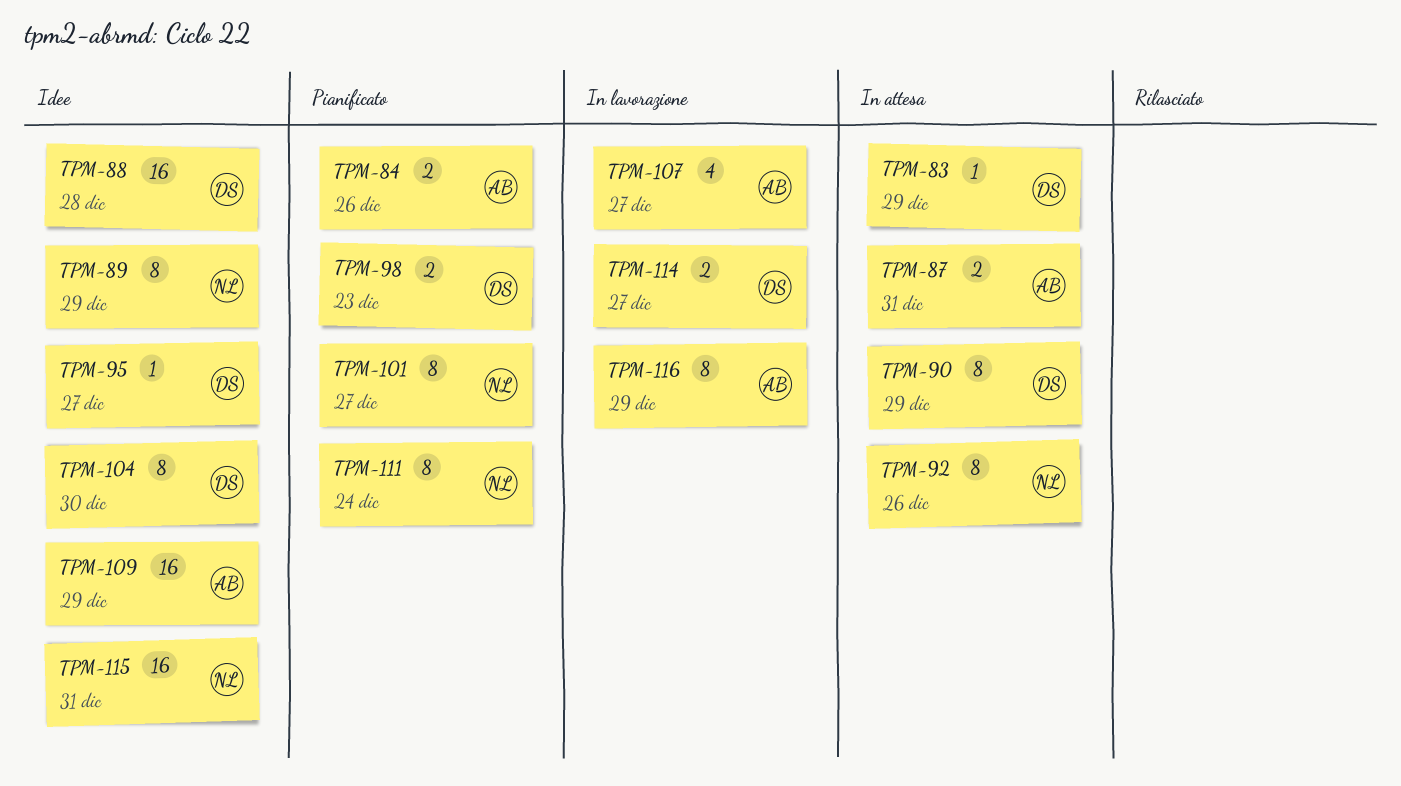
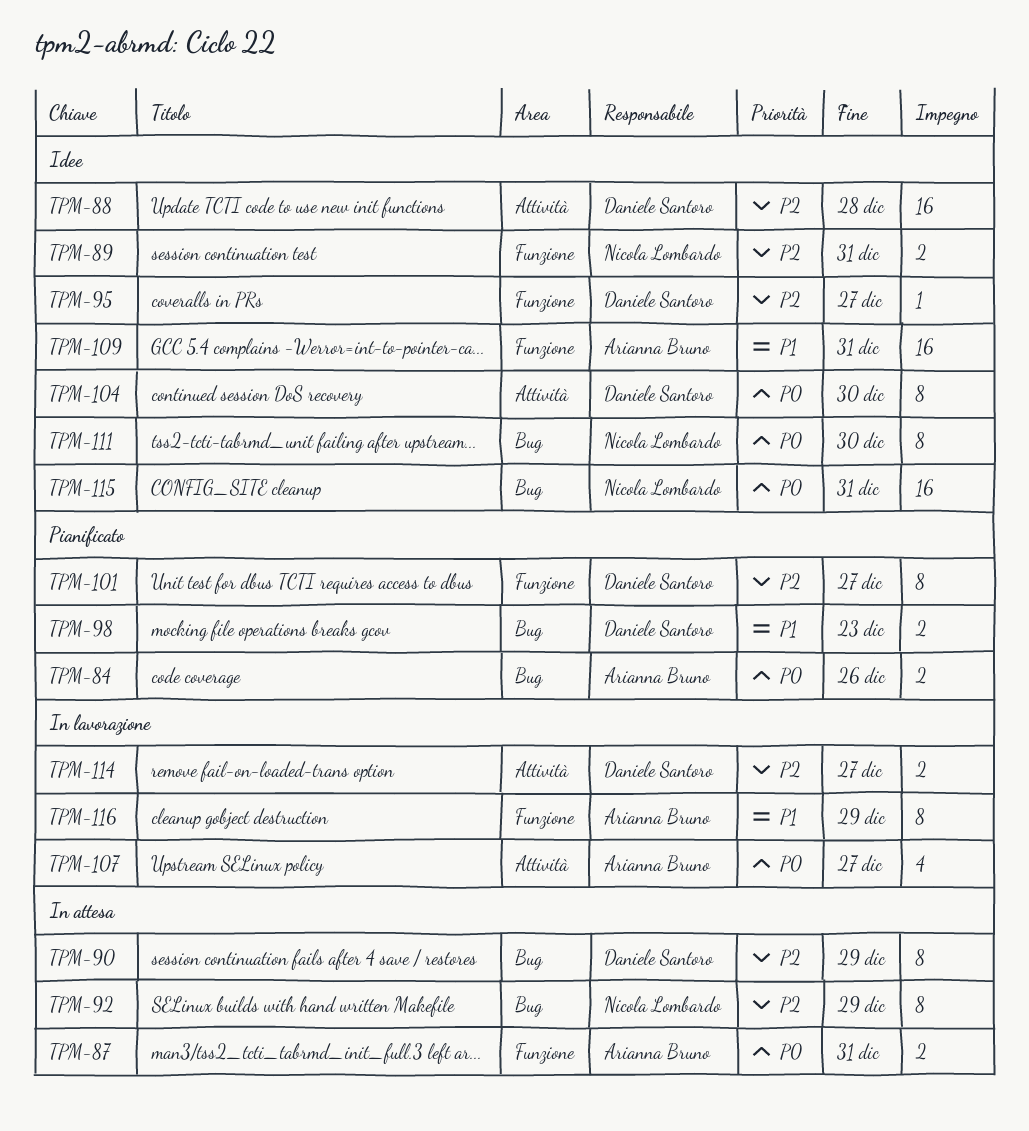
TPM-83: present -> none
TPM-89, estimate: 8 -> 2
TPM-89, due: Dec 29 -> Dec 31
TPM-92, due: Dec 26 -> Dec 29
TPM-101, owner: Nicola Lombardo -> Daniele Santoro
TPM-109, due: Dec 29 -> Dec 31
TPM-111, status: Pianificato -> Idee
TPM-111, due: Dec 24 -> Dec 30

